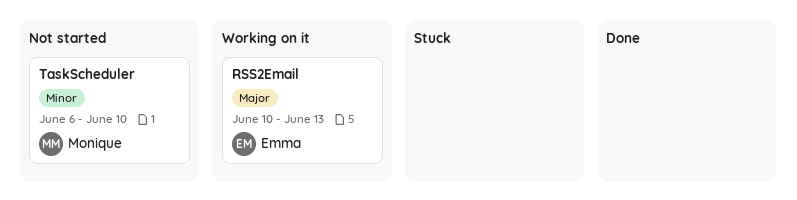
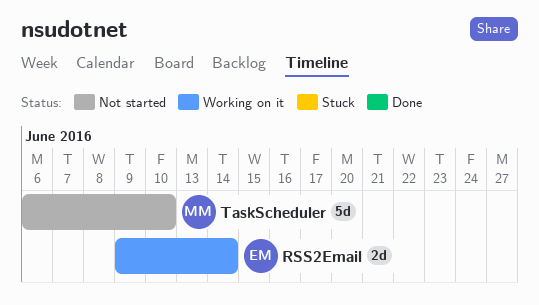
RSS2Email, start: Jun 10 -> Jun 9
RSS2Email, due: Jun 13 -> Jun 14

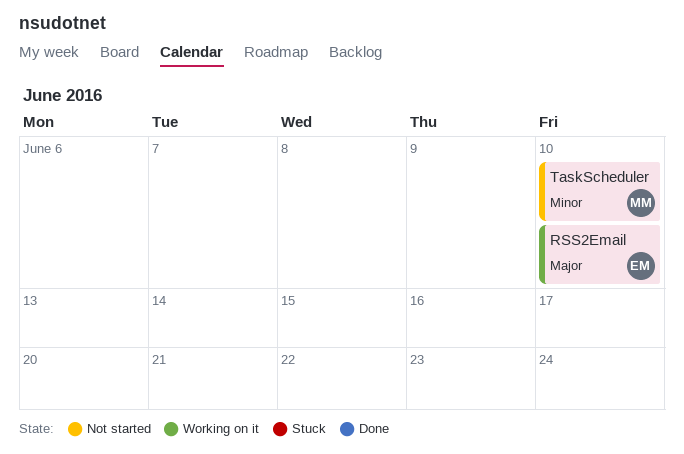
RSS2Email, due: Jun 14 -> Jun 10

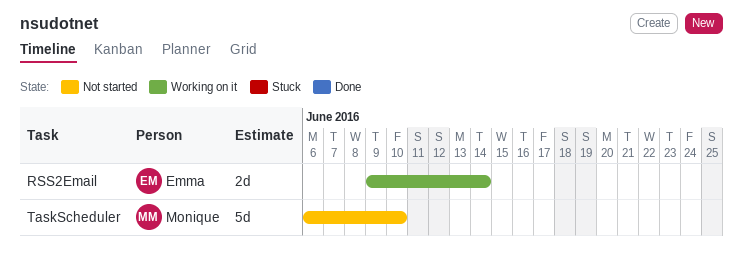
RSS2Email, due: Jun 10 -> Jun 14

